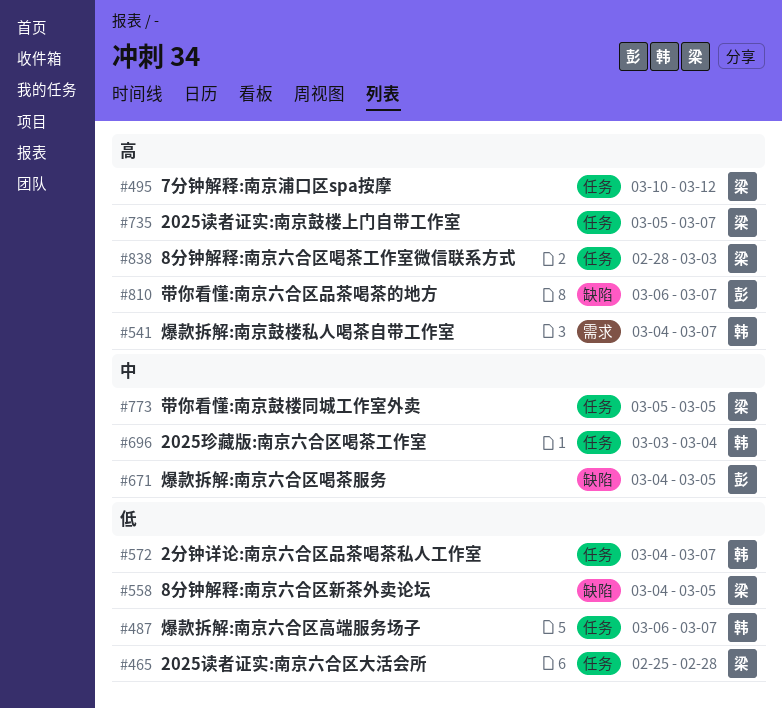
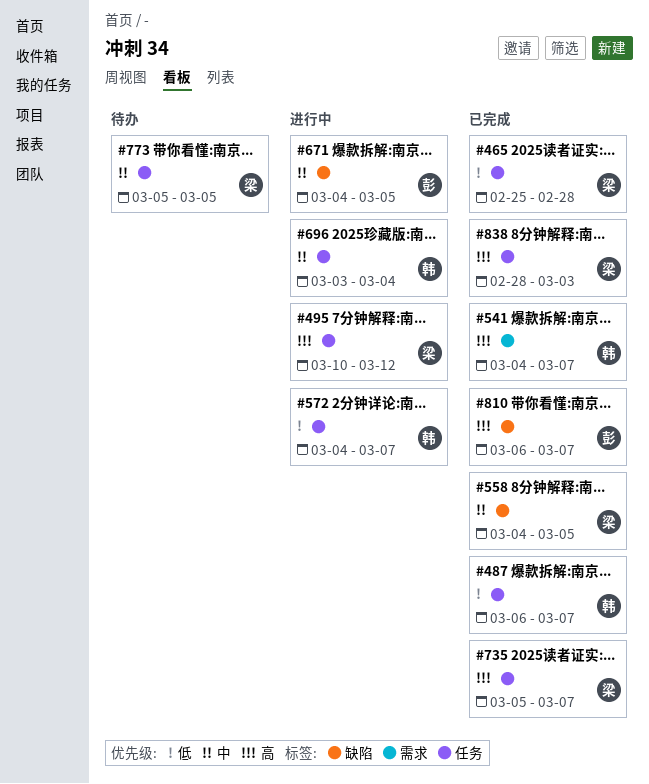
#558, priority: 低 -> 中

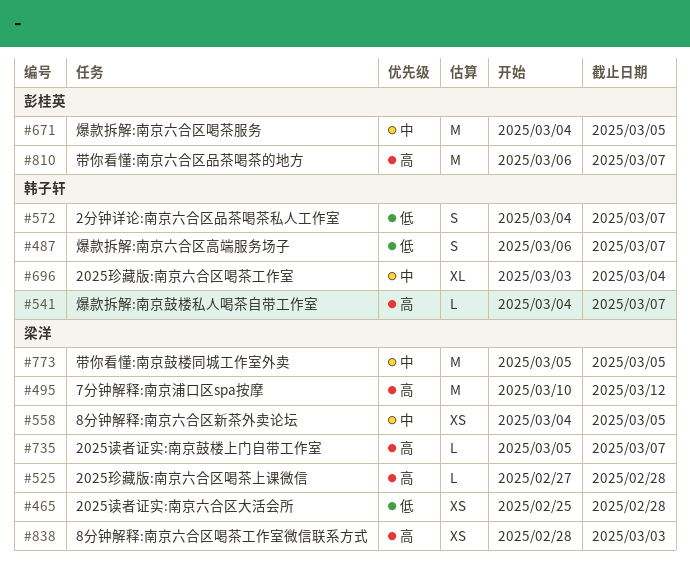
#525: none -> present

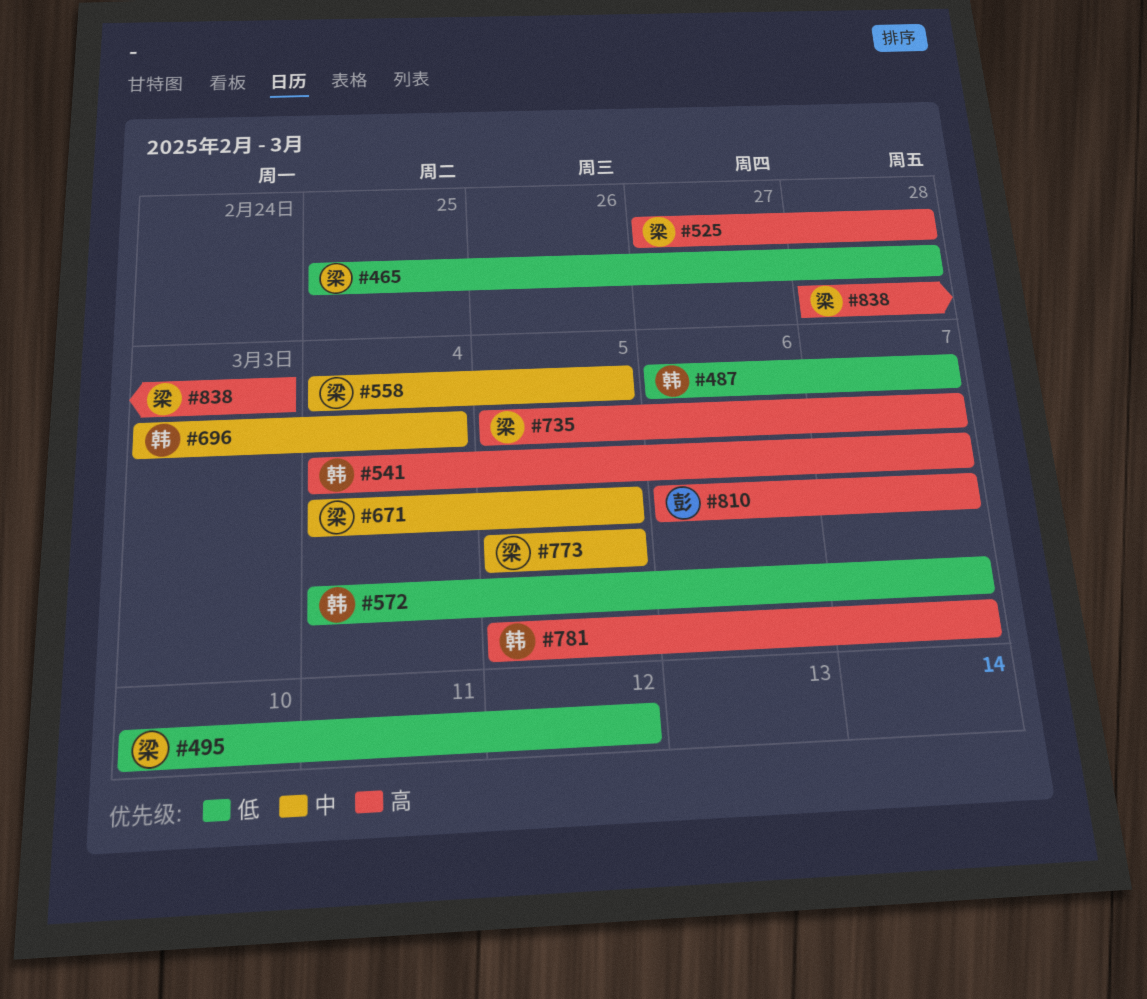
#495, priority: 高 -> 低
#671, owner: 彭桂英 -> 梁洋
#781: none -> present

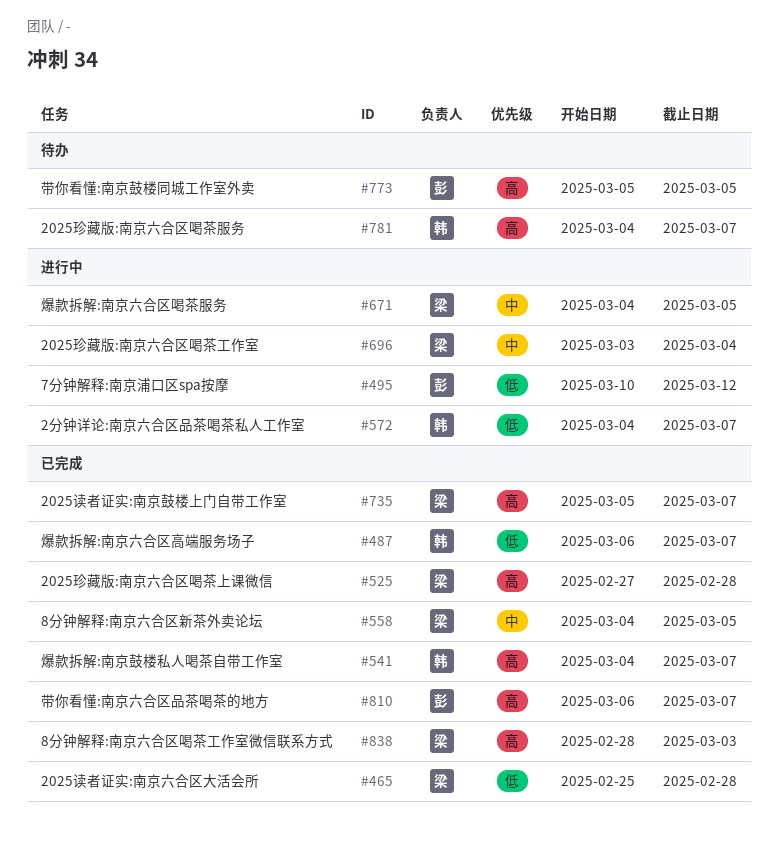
#495, owner: 梁 -> 彭
#696, owner: 韩 -> 梁
#773, owner: 梁 -> 彭
#773, priority: 中 -> 高
#781, start: Mar 5 -> Mar 4

